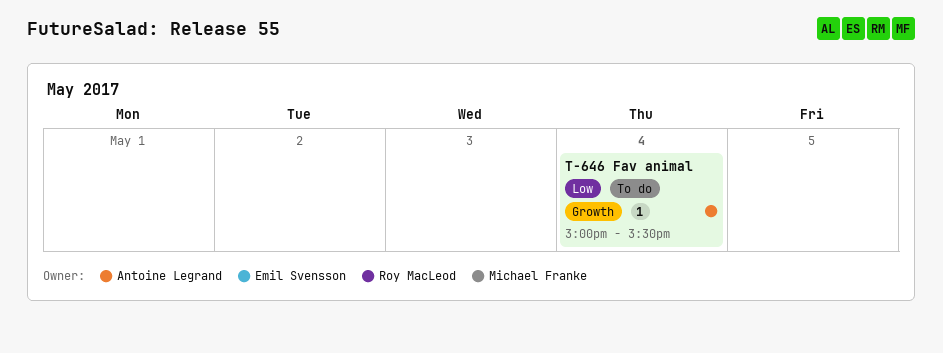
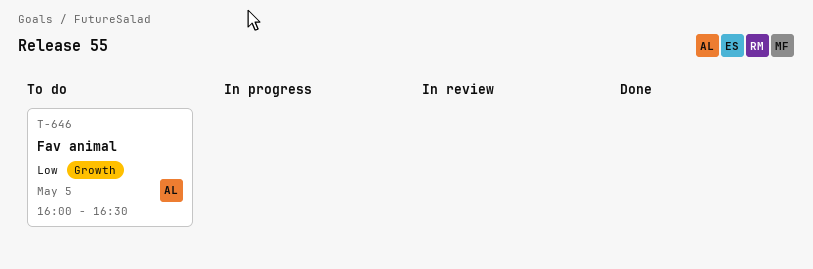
T-646, day: May 4 -> May 5
T-646, begins: 15:00 -> 16:00
T-646, ends: 15:30 -> 16:30

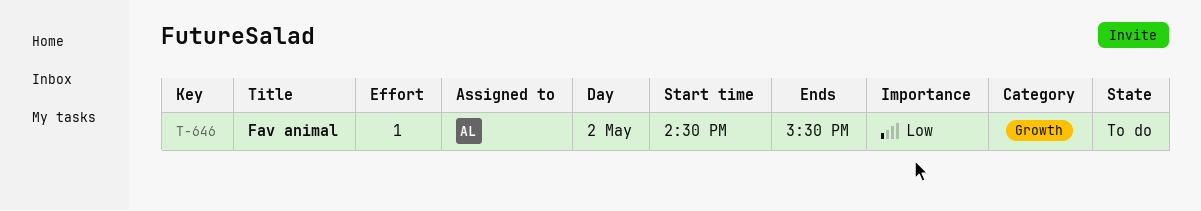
T-646, day: May 5 -> May 2
T-646, begins: 16:00 -> 14:30
T-646, ends: 16:30 -> 15:30

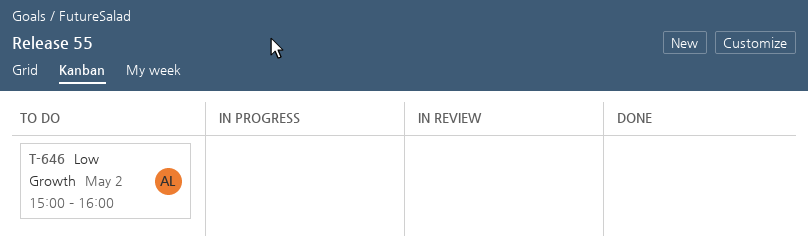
T-646, begins: 14:30 -> 15:00
T-646, ends: 15:30 -> 16:00

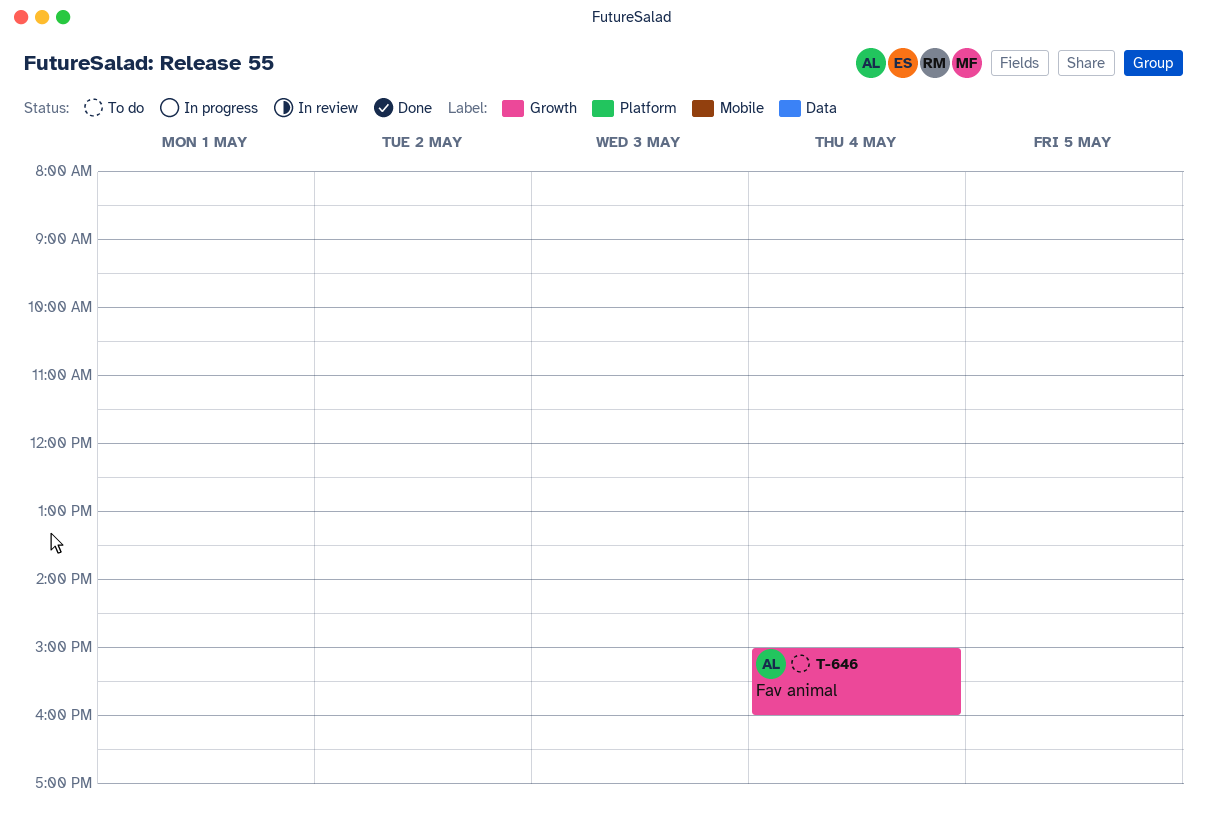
T-646, day: May 2 -> May 4

